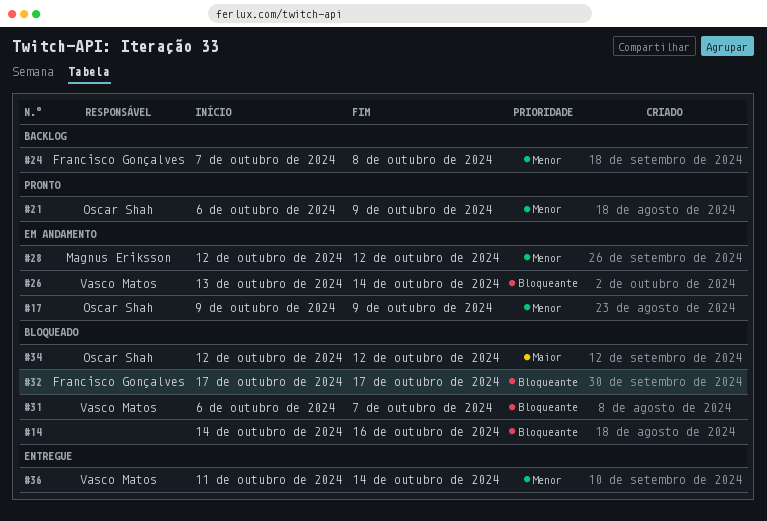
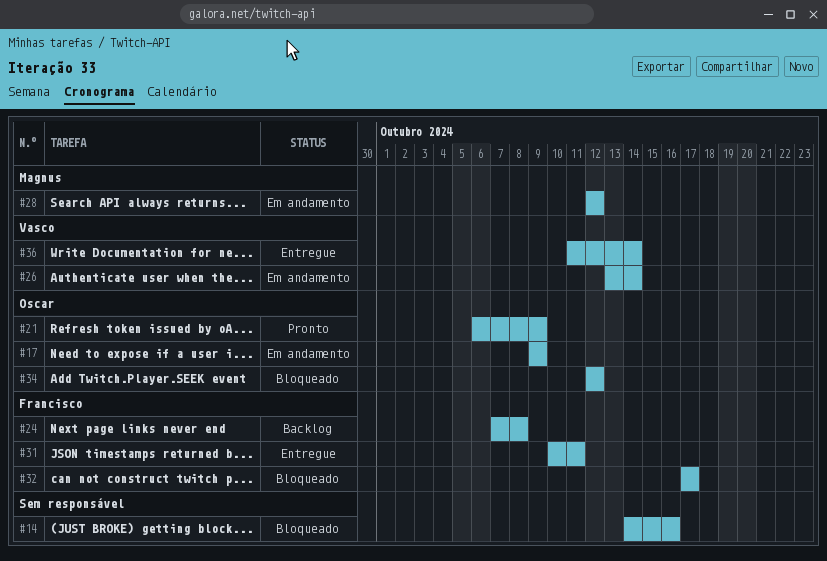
#31, status: Bloqueado -> Entregue
#31, owner: Vasco Matos -> Francisco Gonçalves
#31, start: Oct 6 -> Oct 10
#31, due: Oct 7 -> Oct 11

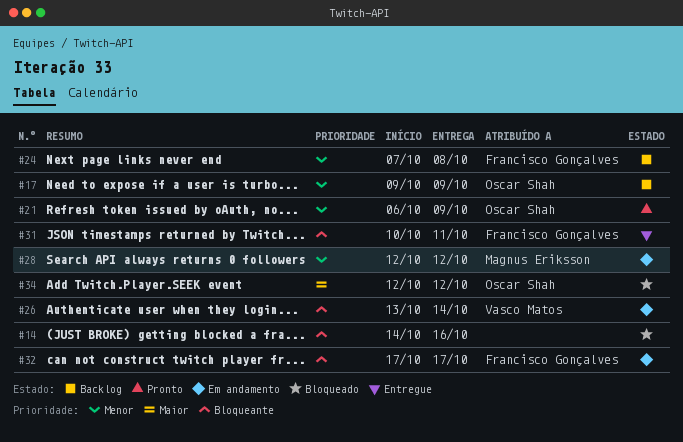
#17, status: Em andamento -> Backlog
#32, status: Bloqueado -> Em andamento
#36: present -> none

